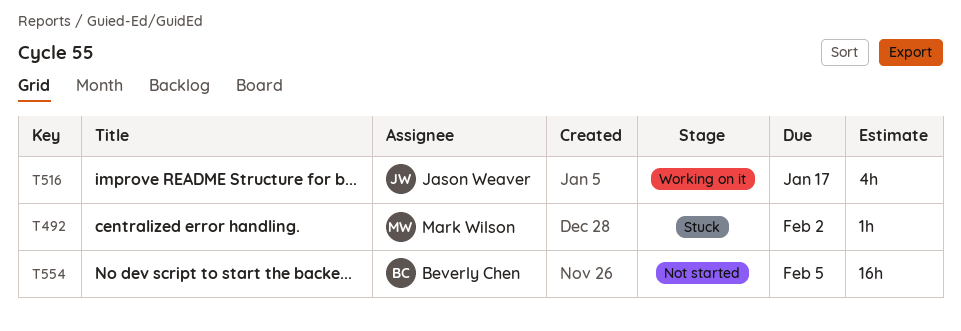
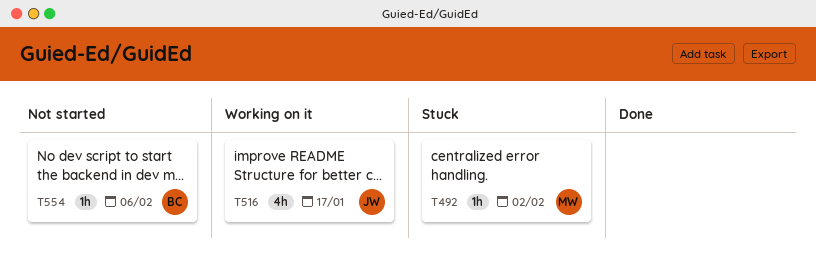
T554, estimate: 16h -> 1h
T554, due: Feb 5 -> Feb 6

